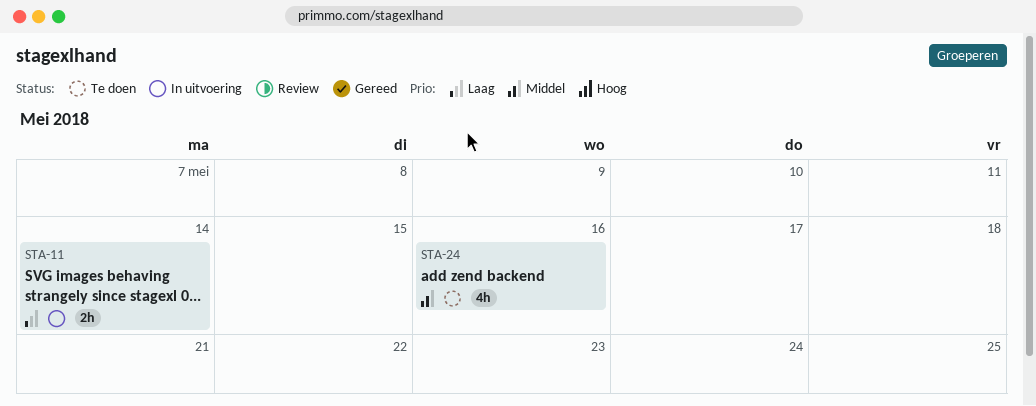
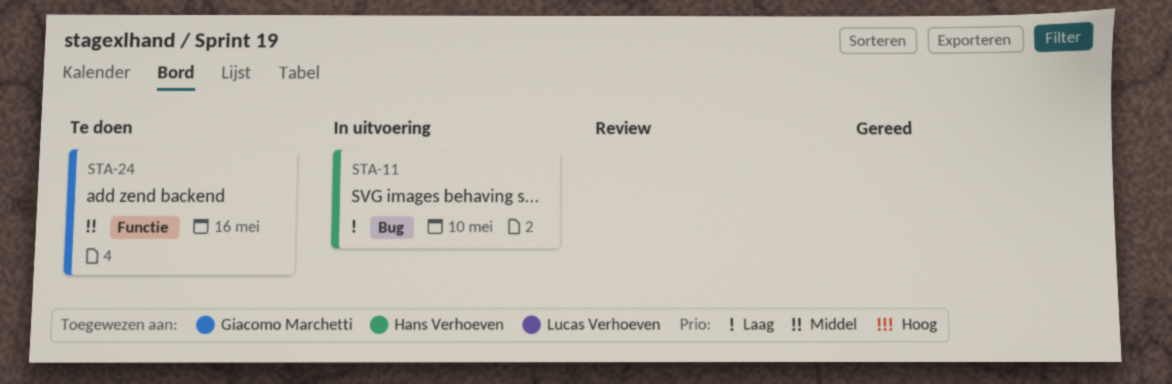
STA-11, due: May 14 -> May 10

